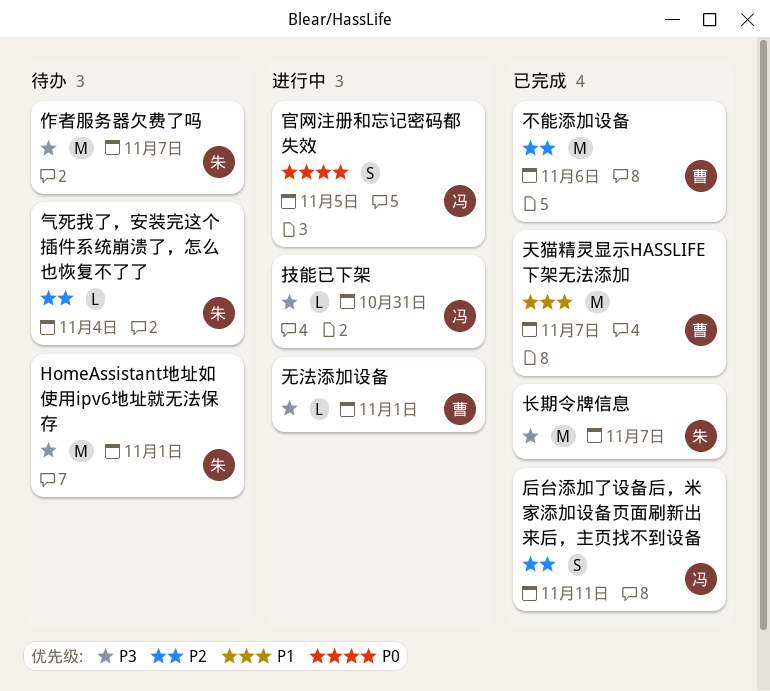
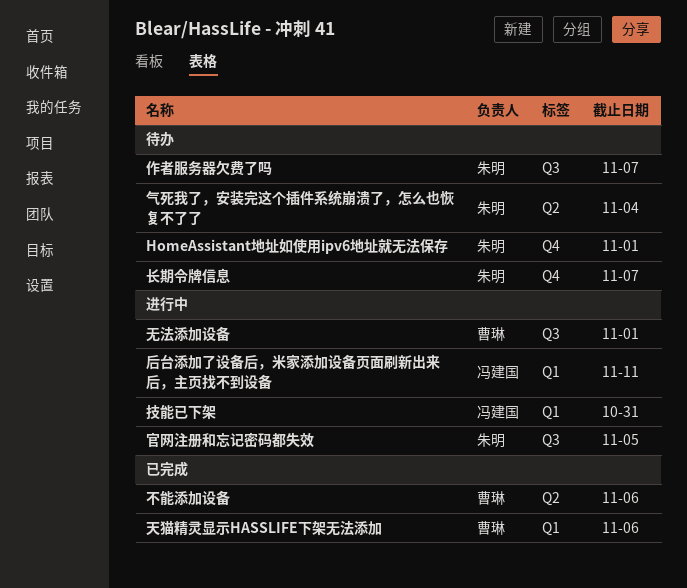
后台添加了设备后，米家添加设备页面刷新出来后，主页找不到设备, status: 已完成 -> 进行中
天猫精灵显示HASSLIFE下架无法添加, due: Nov 7 -> Nov 6
官网注册和忘记密码都失效, owner: 冯建国 -> 朱明
长期令牌信息, status: 已完成 -> 待办

